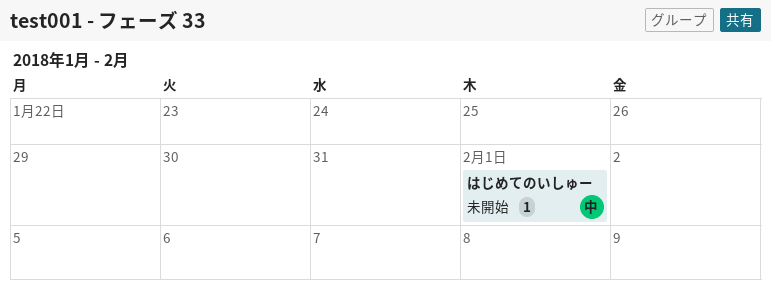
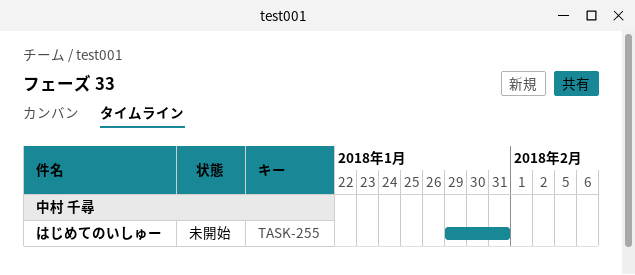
はじめてのいしゅー, due: Feb 1 -> Jan 31

